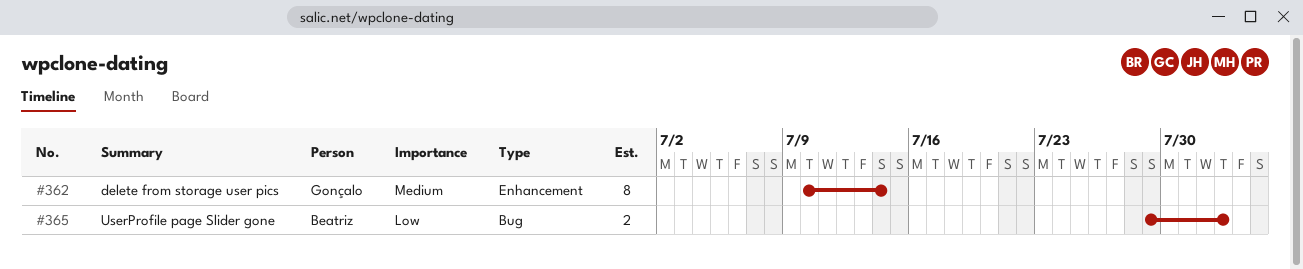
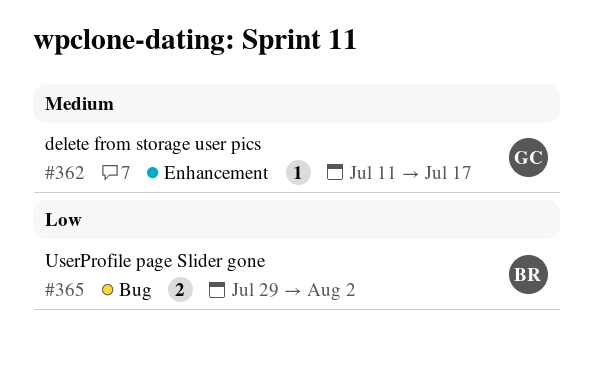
#362, estimate: 8 -> 1
#362, start: Jul 10 -> Jul 11
#362, due: Jul 14 -> Jul 17

